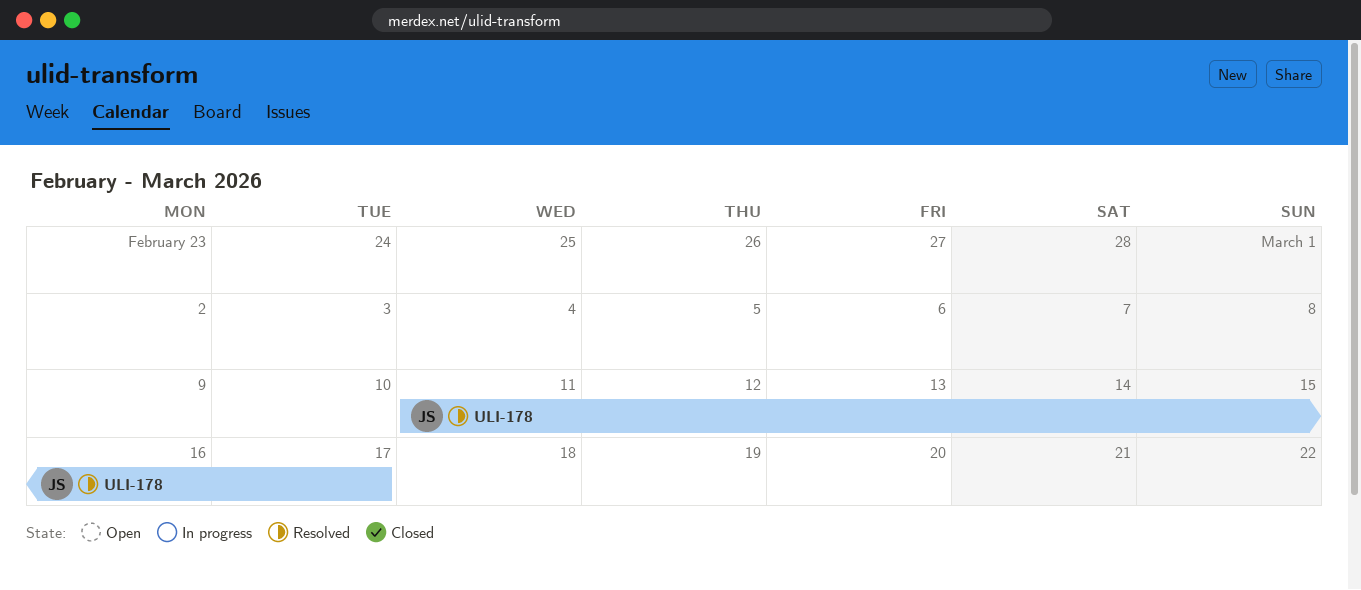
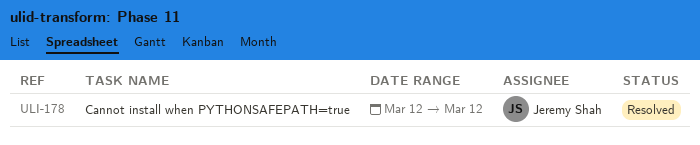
ULI-178, start: Mar 11 -> Mar 12
ULI-178, due: Mar 17 -> Mar 12

